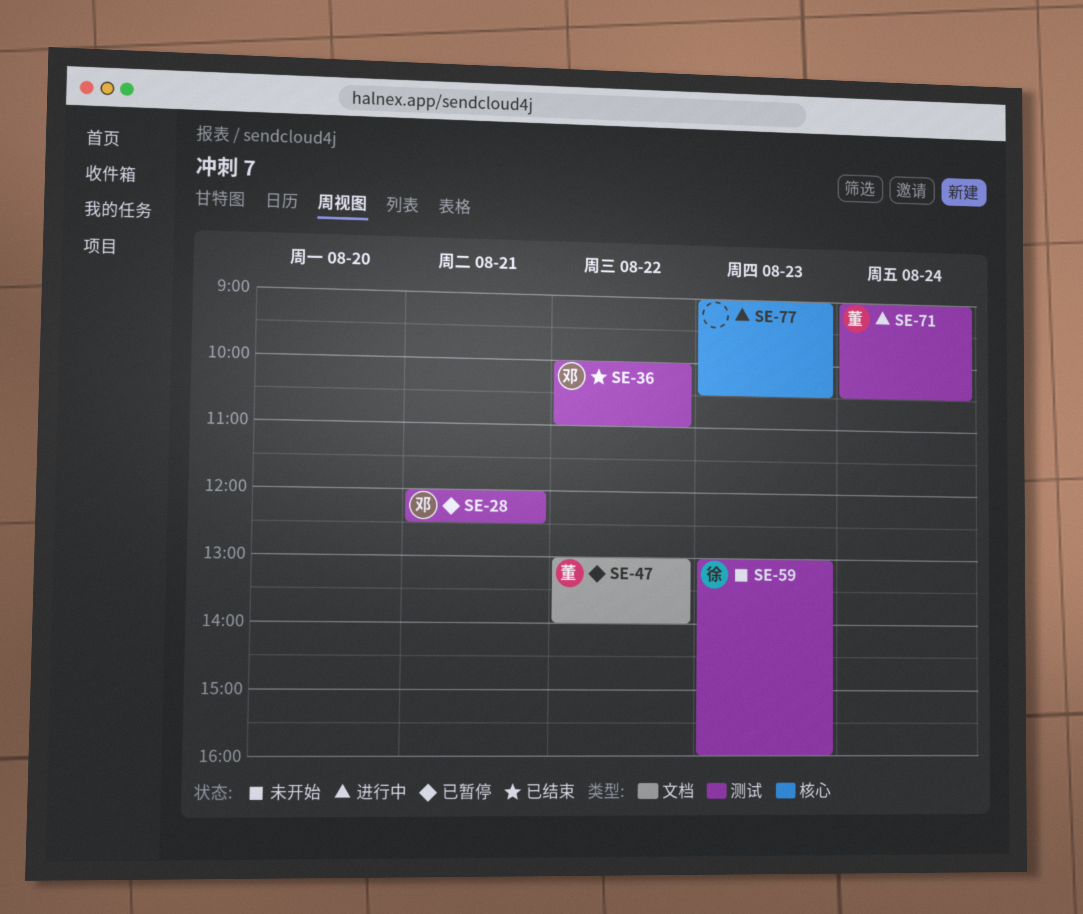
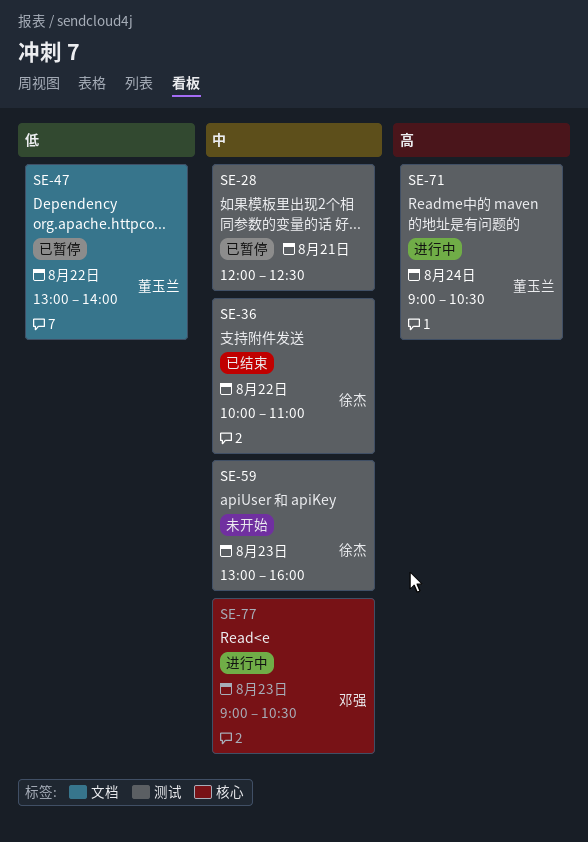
SE-28, owner: 邓强 -> none
SE-36, owner: 邓强 -> 徐杰
SE-77, owner: none -> 邓强

